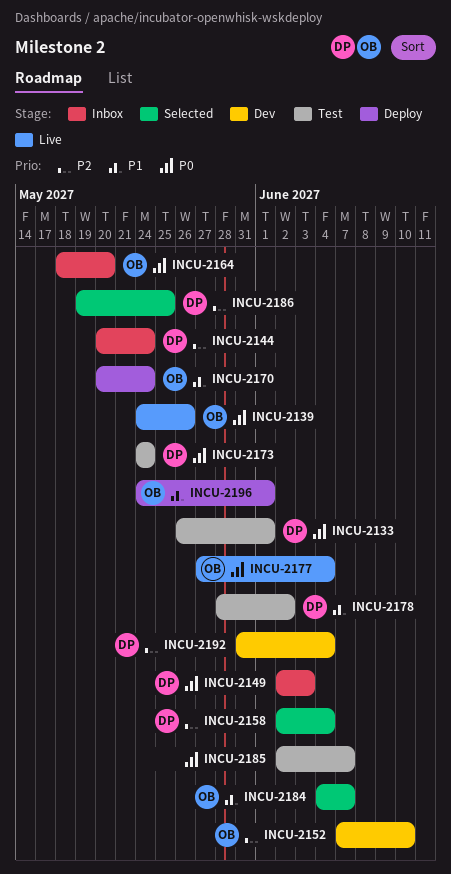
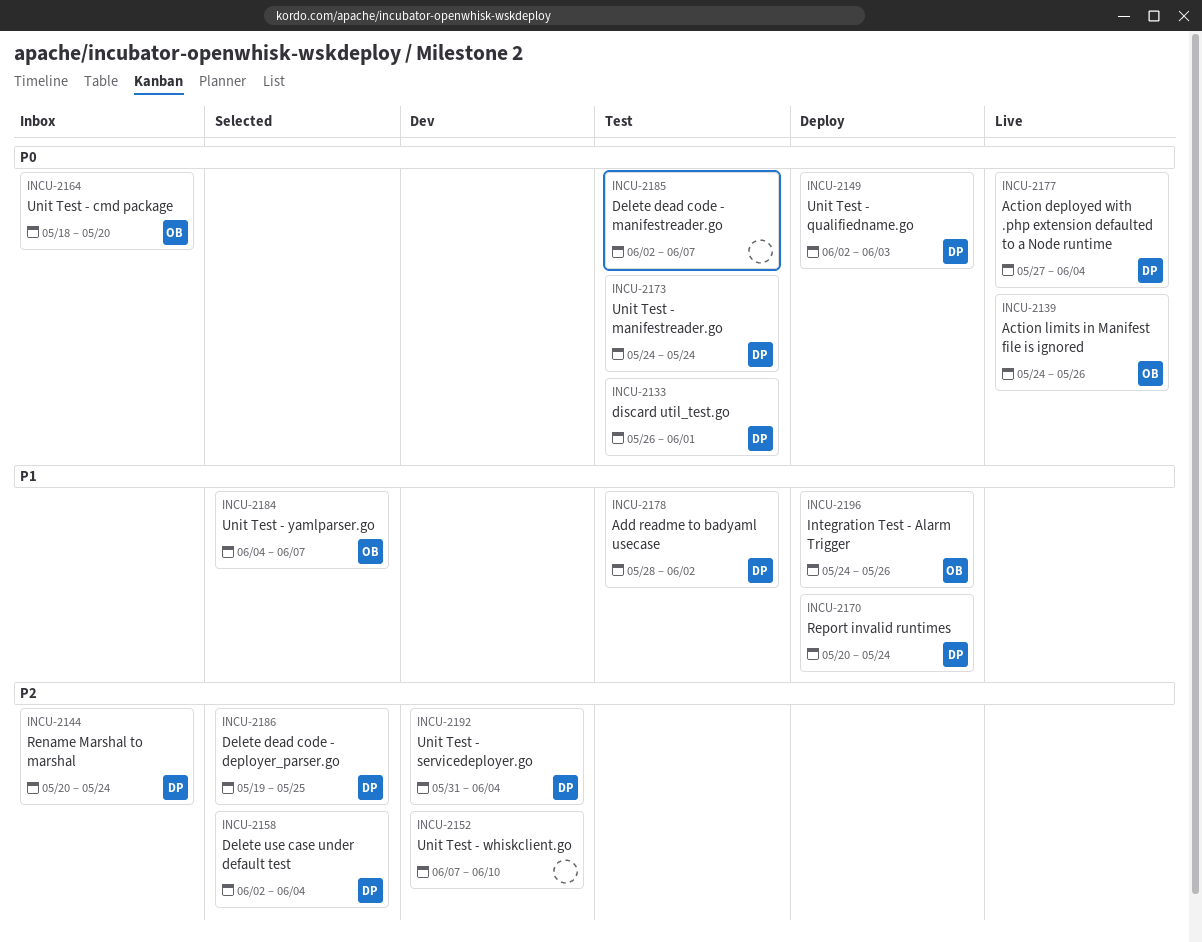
INCU-2149, status: Inbox -> Deploy
INCU-2152, owner: OB -> none
INCU-2170, owner: OB -> DP
INCU-2177, owner: OB -> DP
INCU-2196, due: Jun 1 -> May 26

